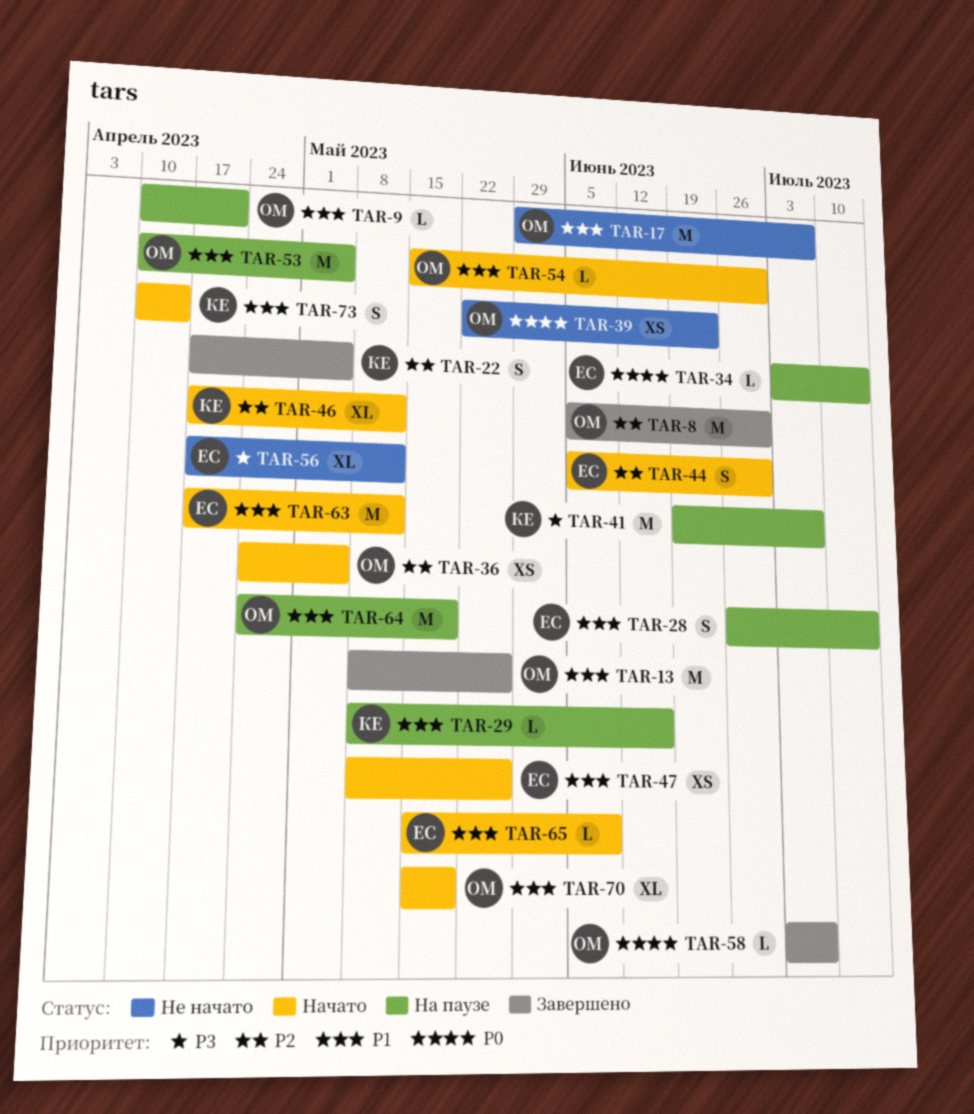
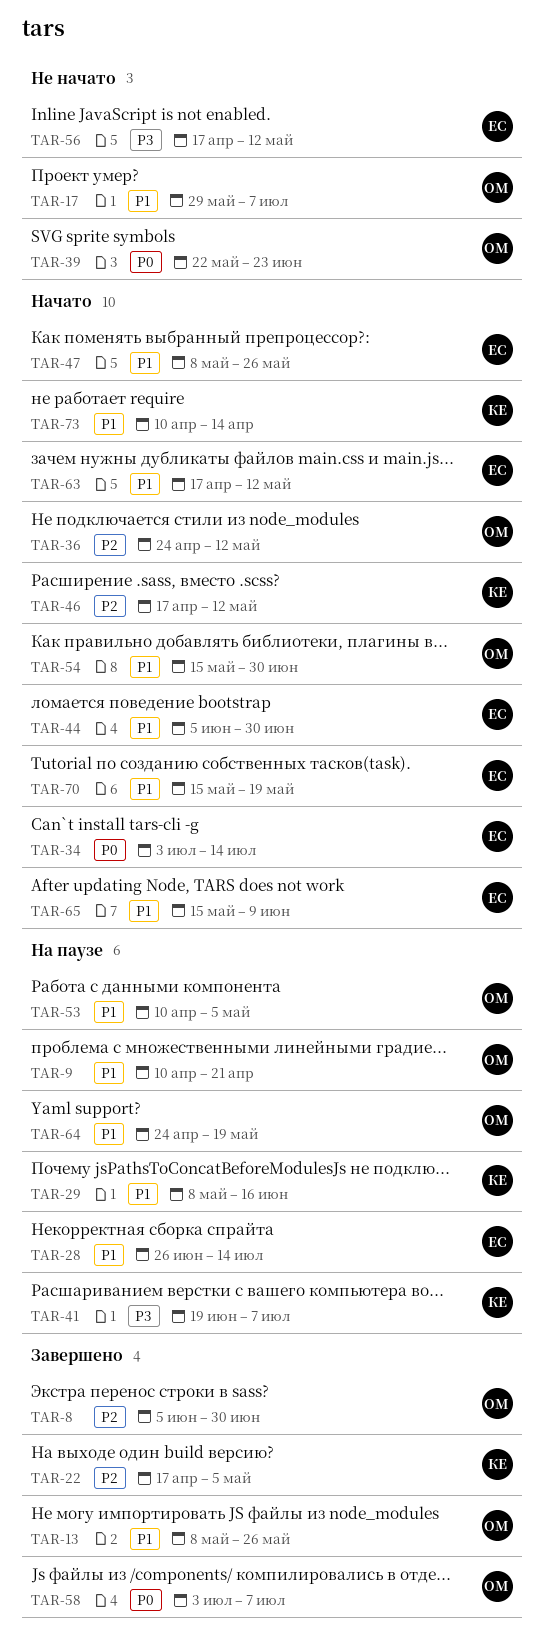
TAR-34, status: На паузе -> Начато
TAR-36, due: May 5 -> May 12
TAR-44, priority: P2 -> P1
TAR-70, owner: ОМ -> ЕС

